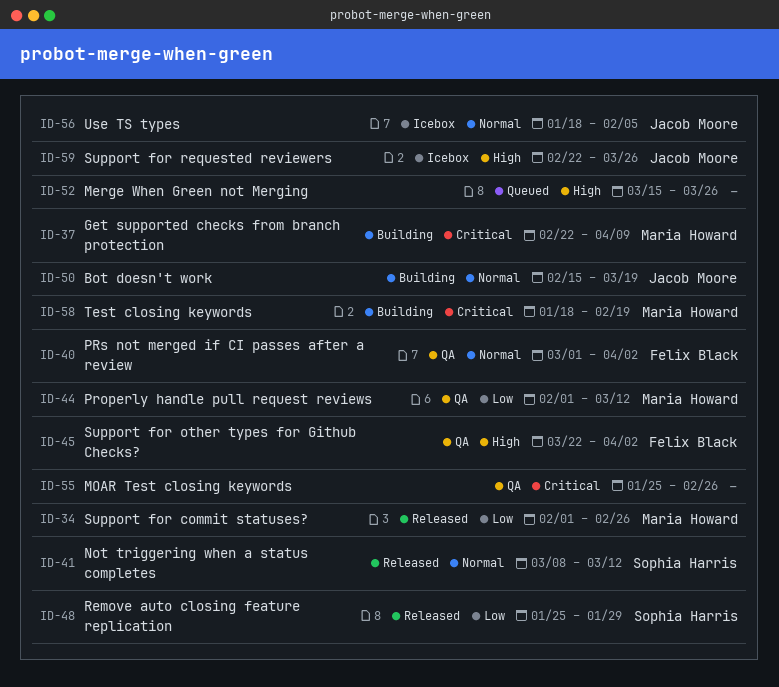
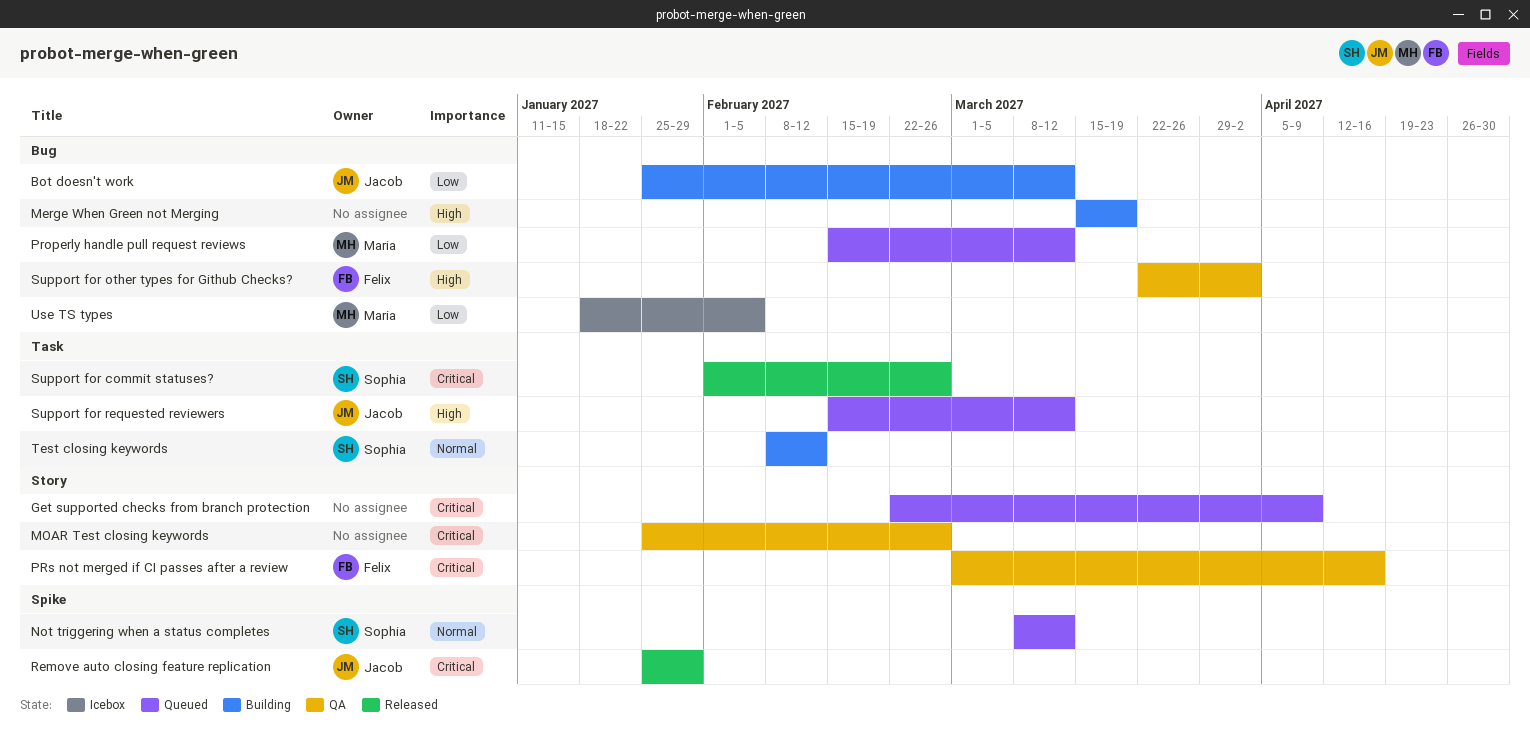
Bot doesn't work, priority: Normal -> Low
Bot doesn't work, start: Feb 15 -> Jan 25
Bot doesn't work, due: Mar 19 -> Mar 12
Get supported checks from branch protection, status: Building -> Queued
Get supported checks from branch protection, owner: Maria Howard -> none
Merge When Green not Merging, status: Queued -> Building
Merge When Green not Merging, due: Mar 26 -> Mar 19
Not triggering when a status completes, status: Released -> Queued
Properly handle pull request reviews, status: QA -> Queued
Properly handle pull request reviews, start: Feb 1 -> Feb 15
PRs not merged if CI passes after a review, priority: Normal -> Critical
PRs not merged if CI passes after a review, due: Apr 2 -> Apr 16
Remove auto closing feature replication, owner: Sophia Harris -> Jacob Moore
Remove auto closing feature replication, priority: Low -> Critical
Support for commit statuses?, owner: Maria Howard -> Sophia Harris
Support for commit statuses?, priority: Low -> Critical
Support for requested reviewers, status: Icebox -> Queued
Support for requested reviewers, start: Feb 22 -> Feb 15
Support for requested reviewers, due: Mar 26 -> Mar 12
Test closing keywords, owner: Maria Howard -> Sophia Harris
Test closing keywords, priority: Critical -> Normal
Test closing keywords, start: Jan 18 -> Feb 8
Test closing keywords, due: Feb 19 -> Feb 12
Use TS types, owner: Jacob Moore -> Maria Howard
Use TS types, priority: Normal -> Low

